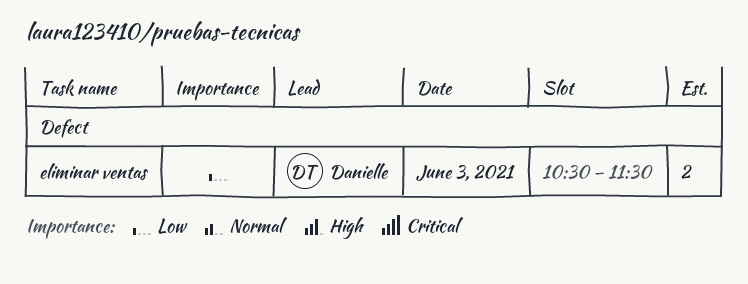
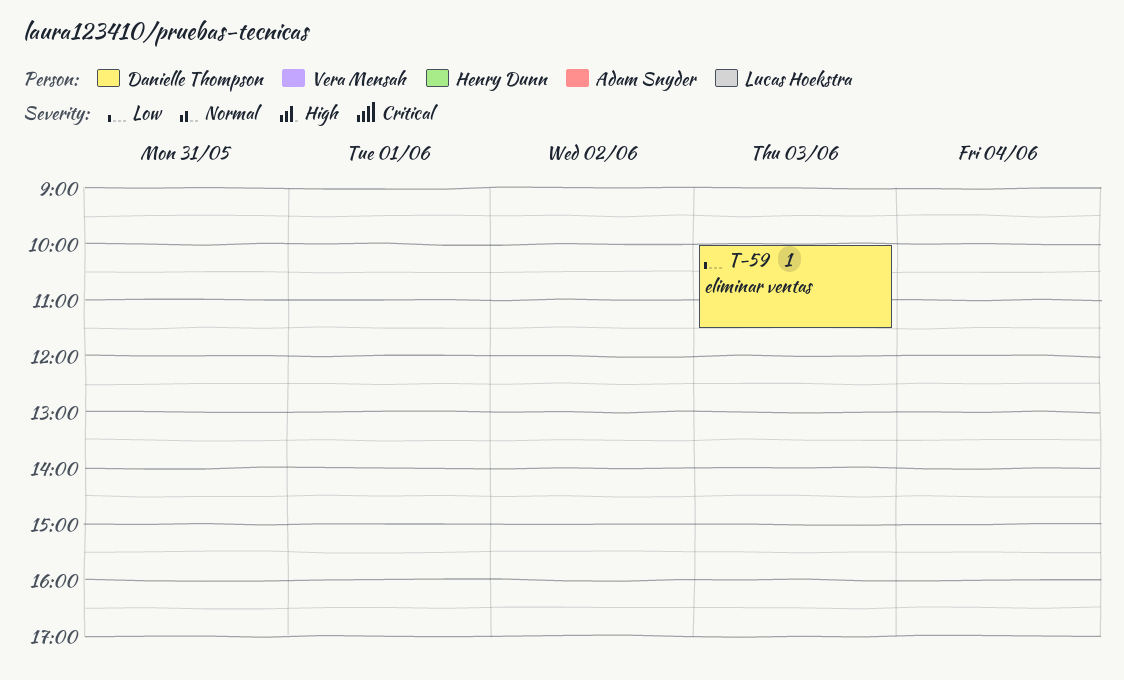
eliminar ventas, estimate: 2 -> 1
eliminar ventas, begins: 10:30 -> 10:00

